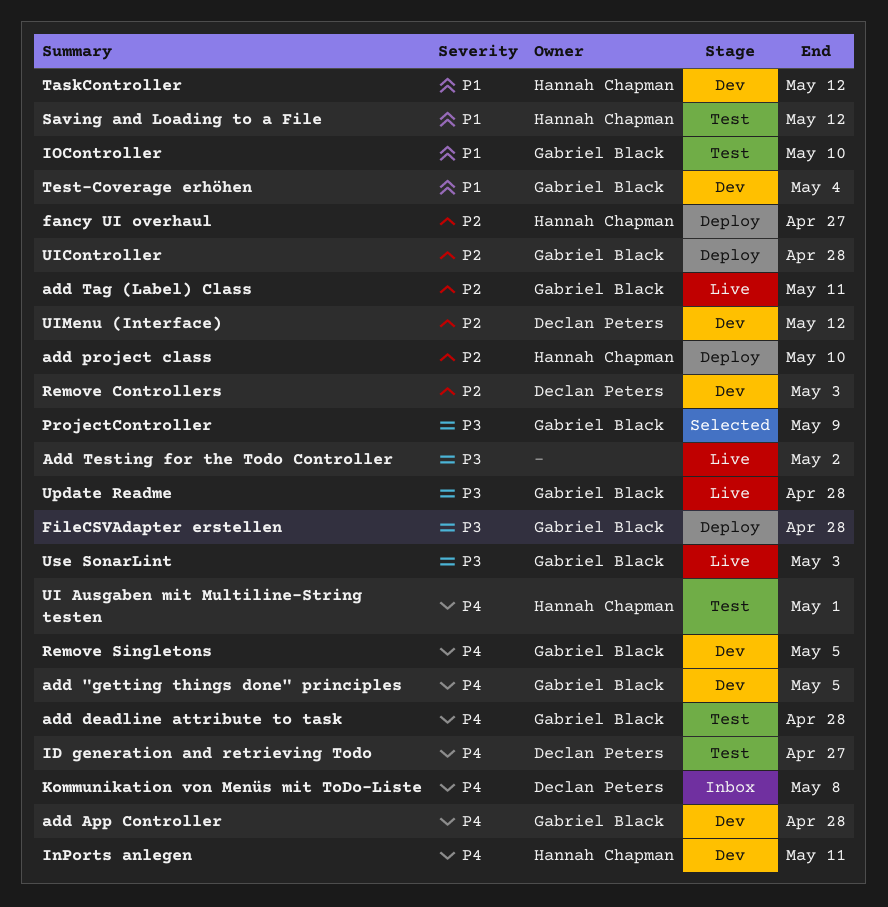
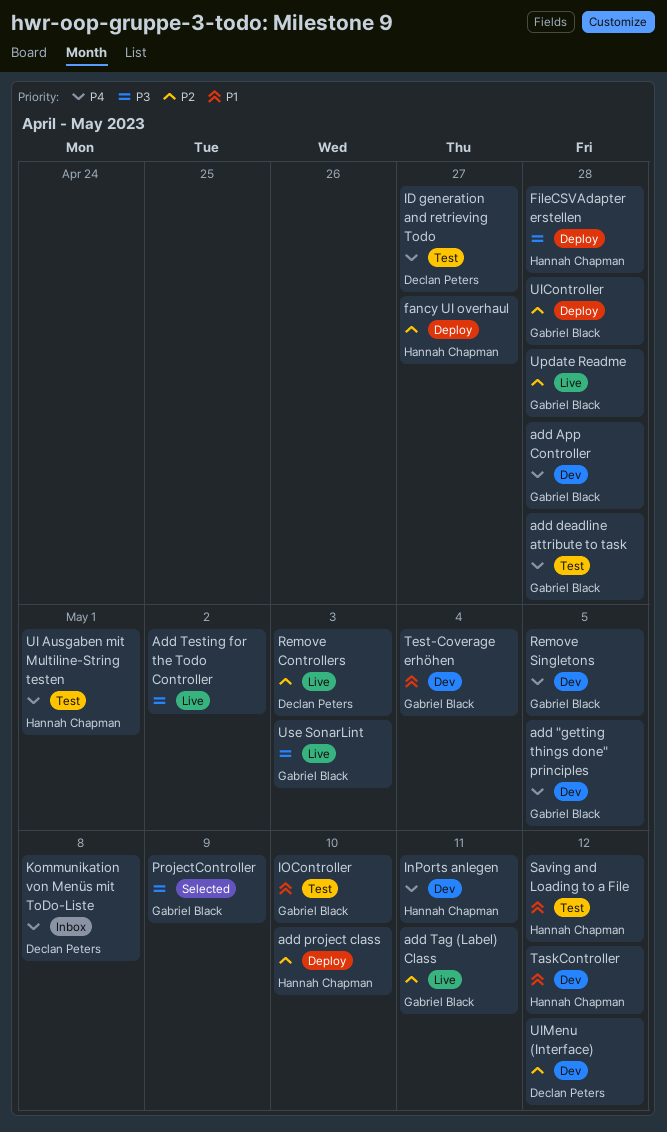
FileCSVAdapter erstellen, owner: Gabriel Black -> Hannah Chapman
Remove Controllers, status: Dev -> Live
Update Readme, priority: P3 -> P2

